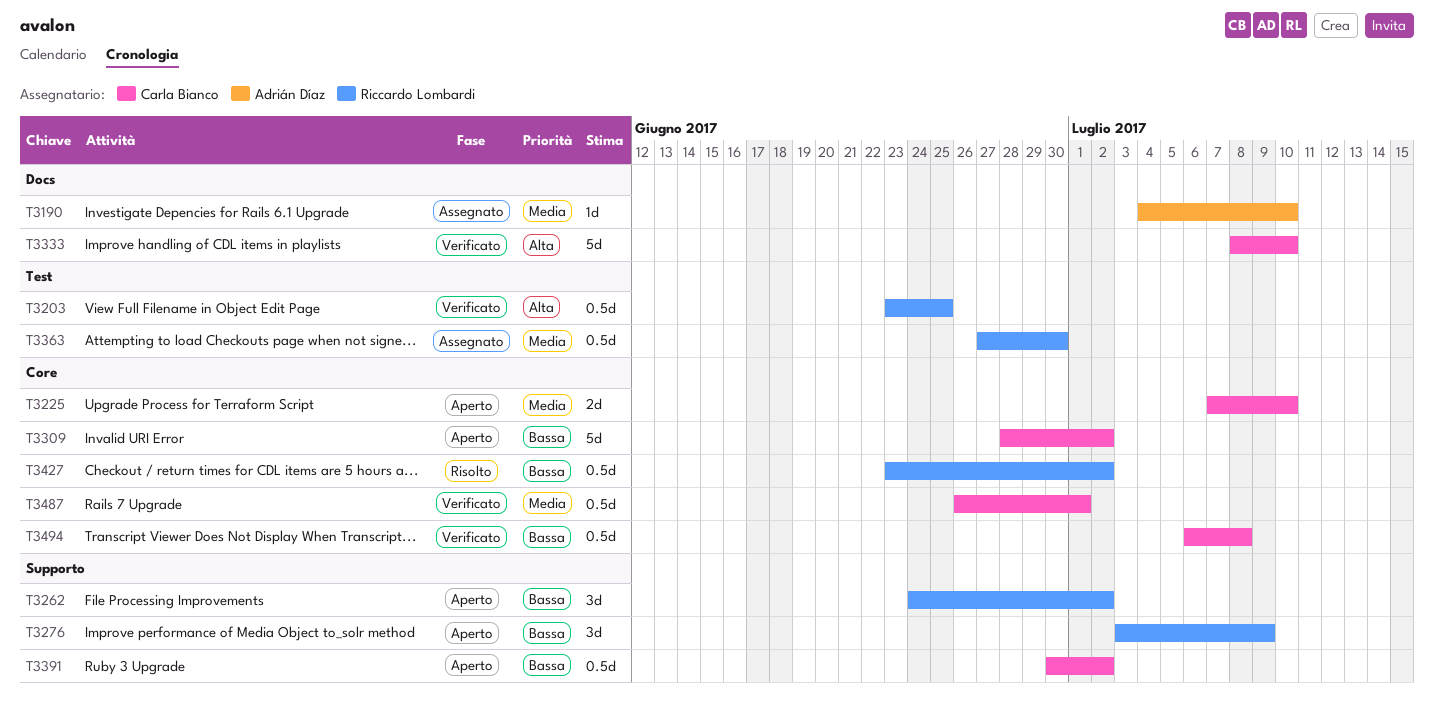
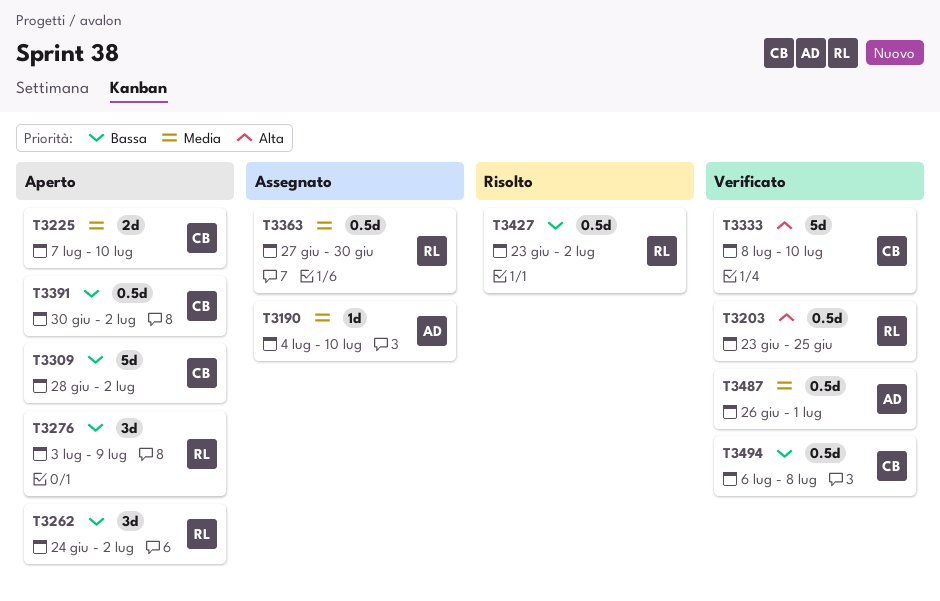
T3487, owner: Carla Bianco -> Adrián Díaz

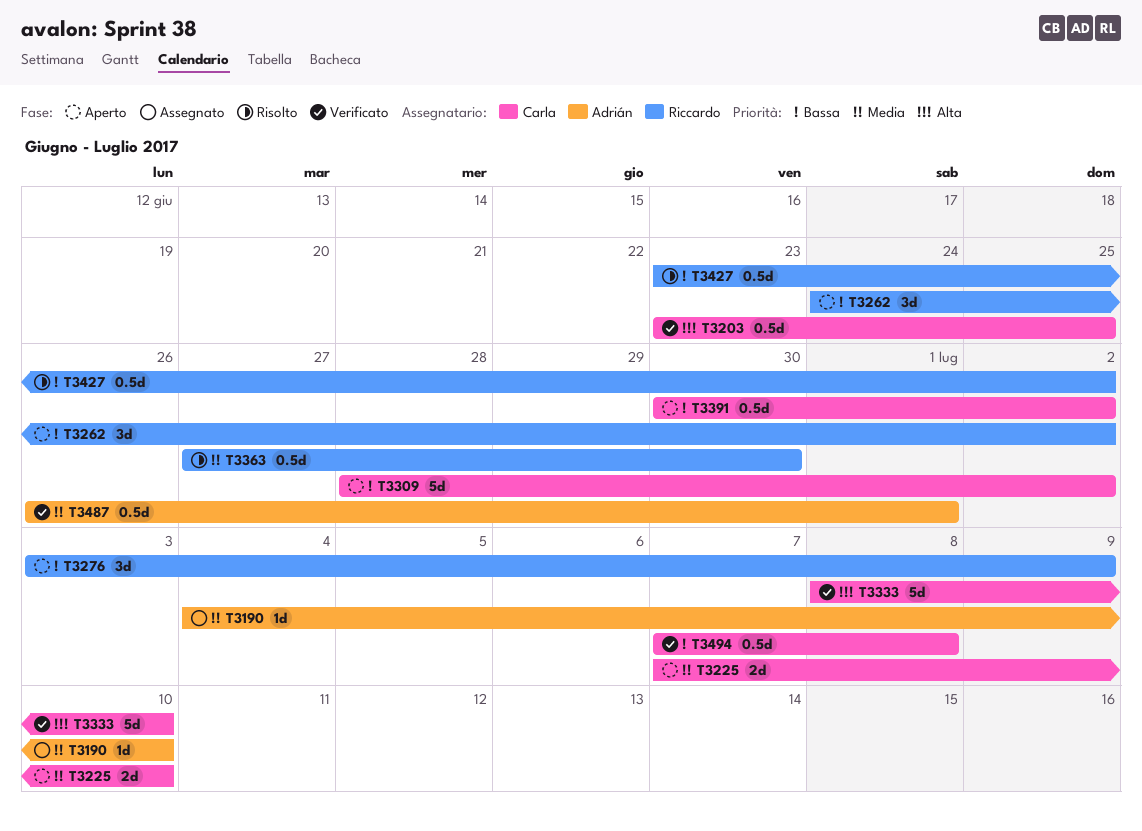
T3203, owner: Riccardo -> Carla
T3363, status: Assegnato -> Risolto
T3494, start: Jul 6 -> Jul 7

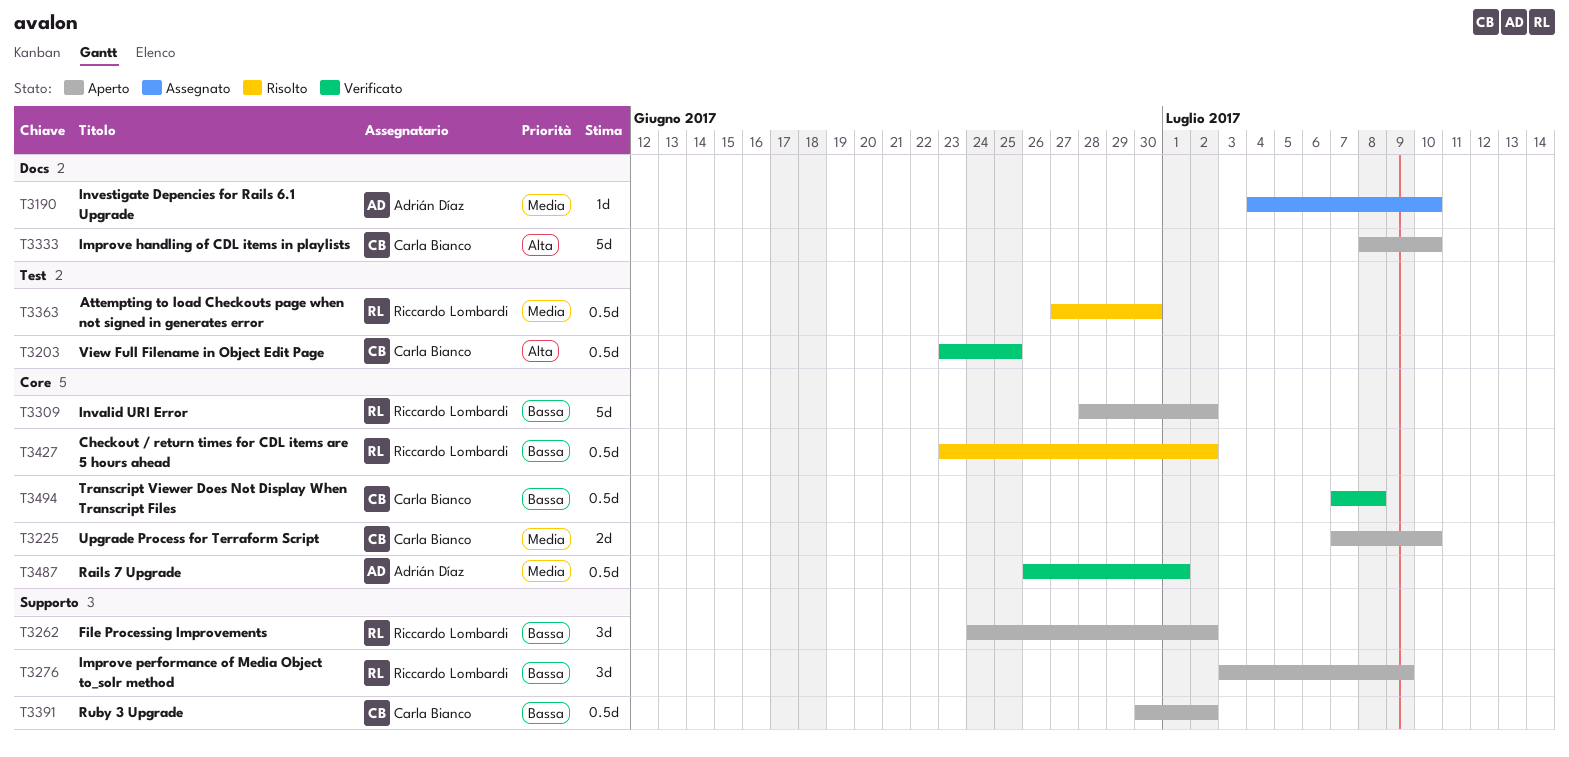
T3309, owner: Carla Bianco -> Riccardo Lombardi
T3333, status: Verificato -> Aperto

